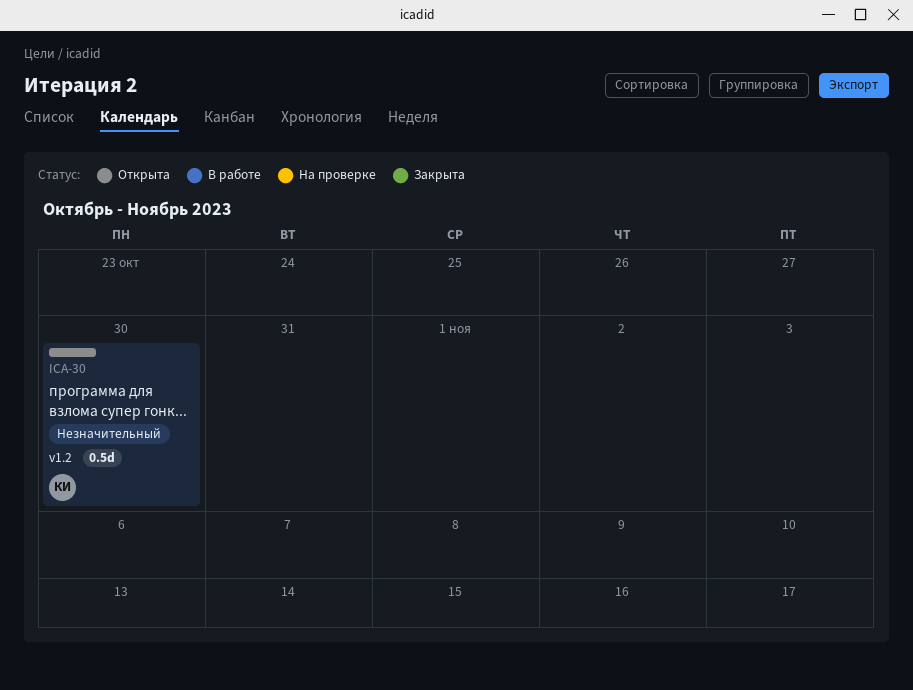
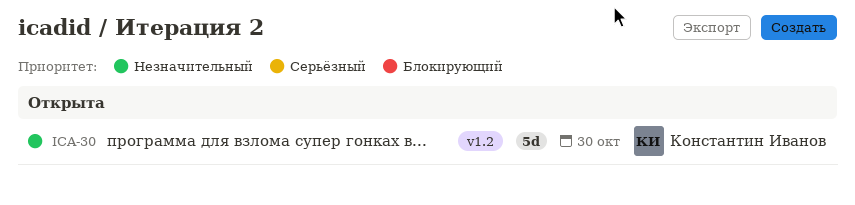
ICA-30, estimate: 0.5d -> 5d

